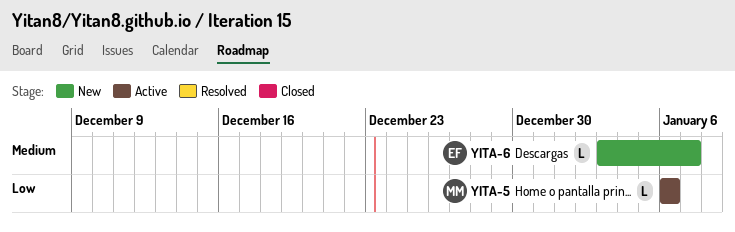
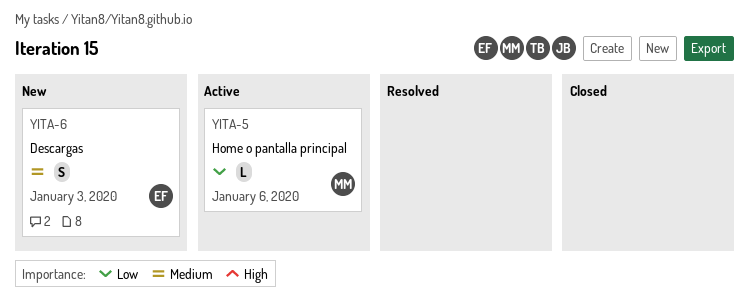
YITA-6, estimate: L -> S
YITA-6, due: Jan 7 -> Jan 3

